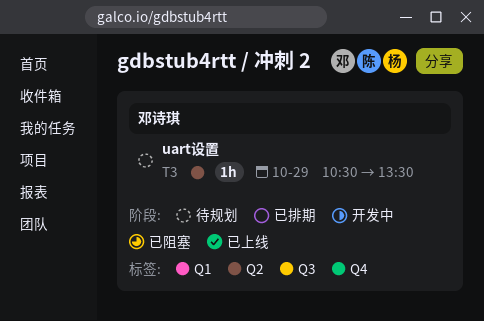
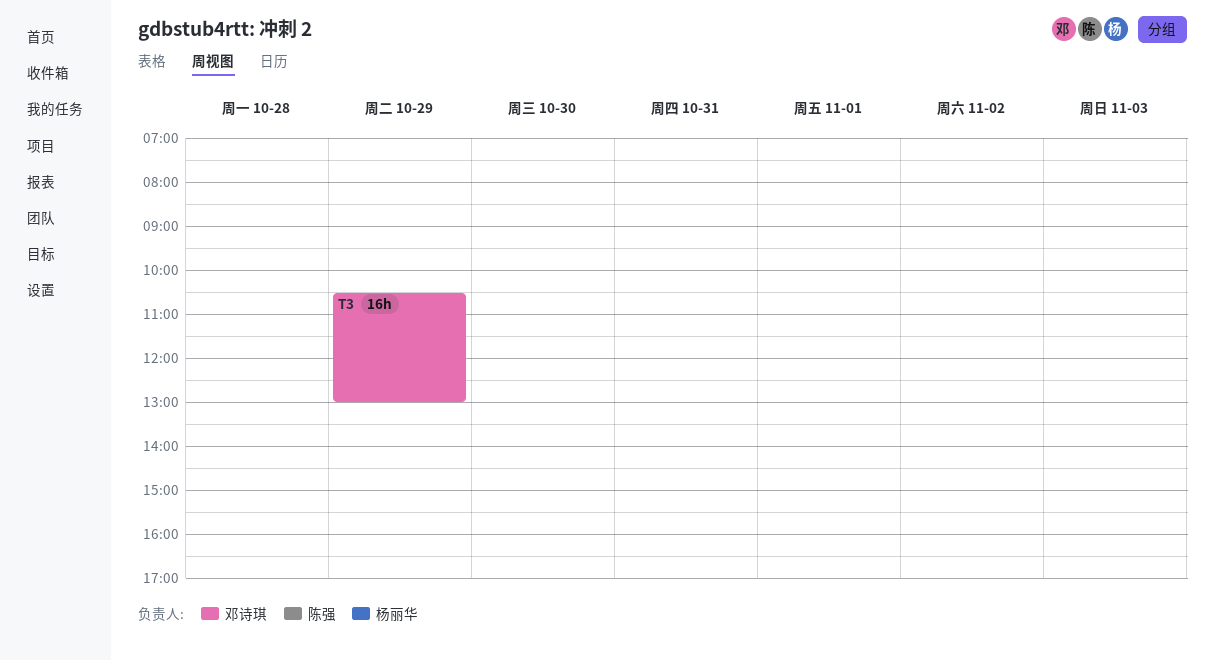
T3, estimate: 1h -> 16h
T3, ends: 13:30 -> 13:00

